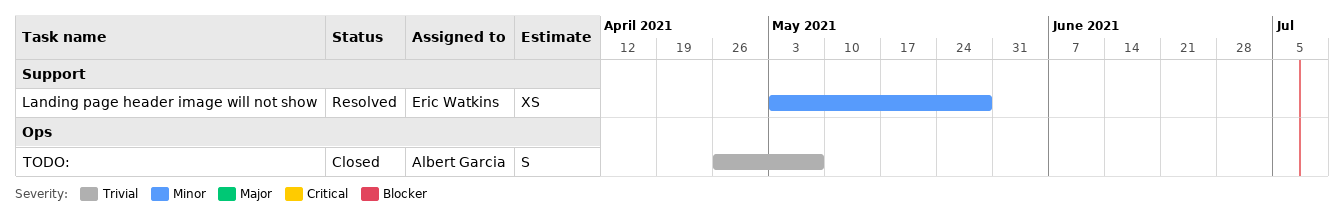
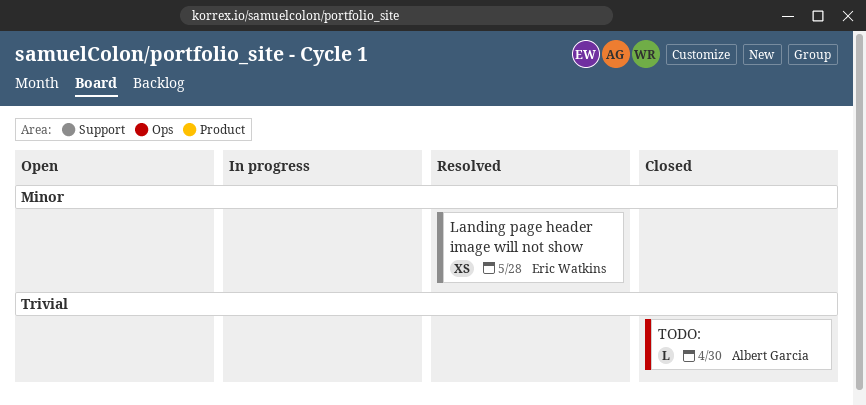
TODO:, estimate: S -> L
TODO:, due: May 7 -> Apr 30

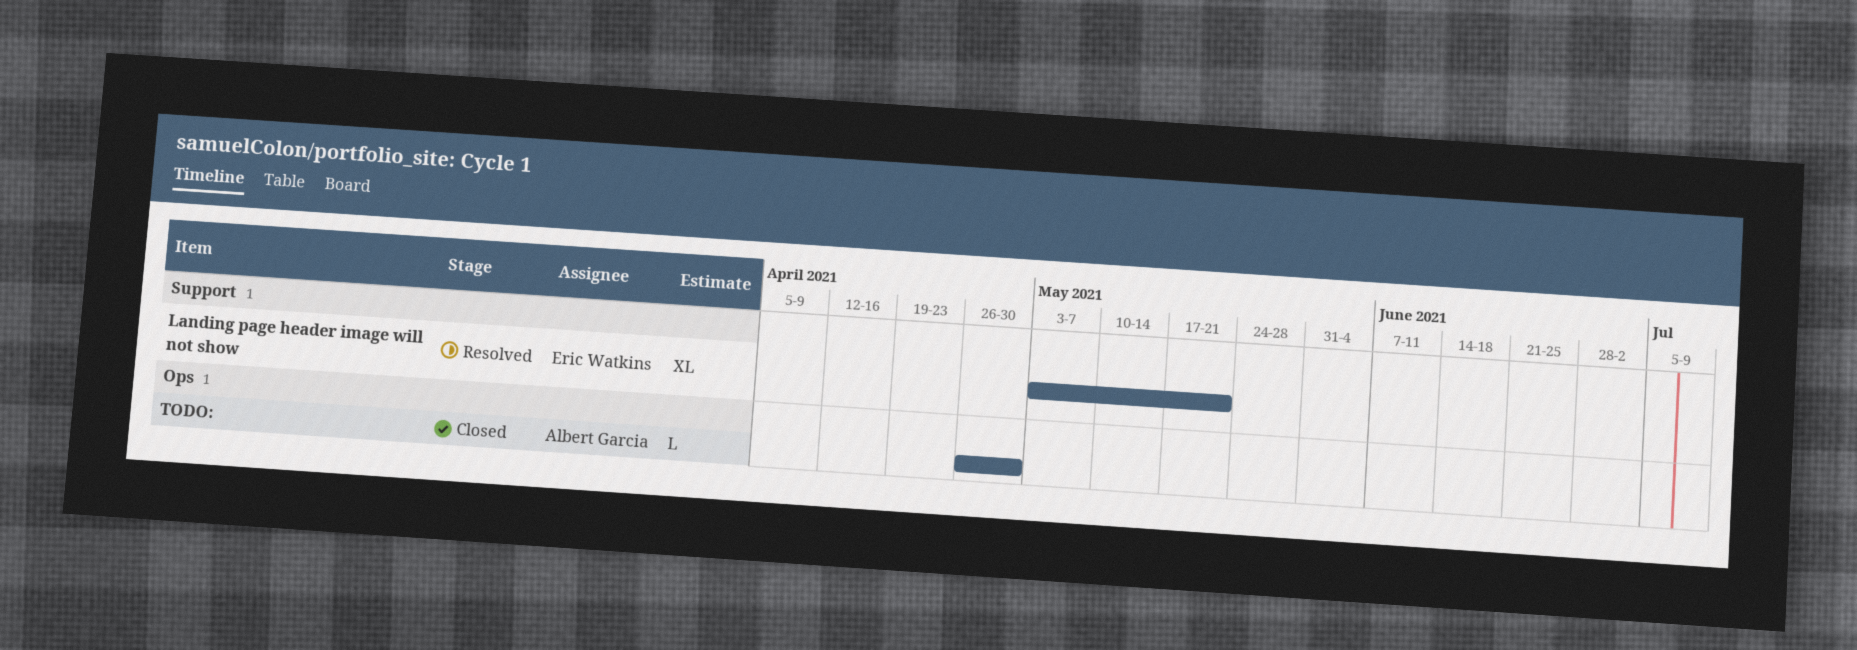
Landing page header image will not show, estimate: XS -> XL
Landing page header image will not show, due: May 28 -> May 21

